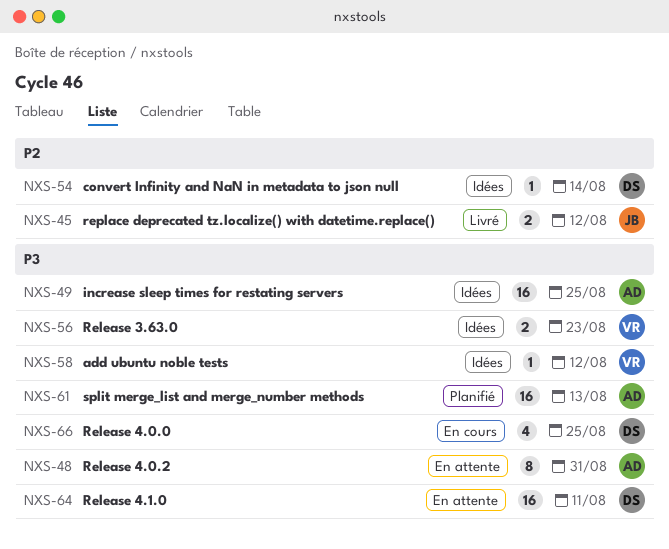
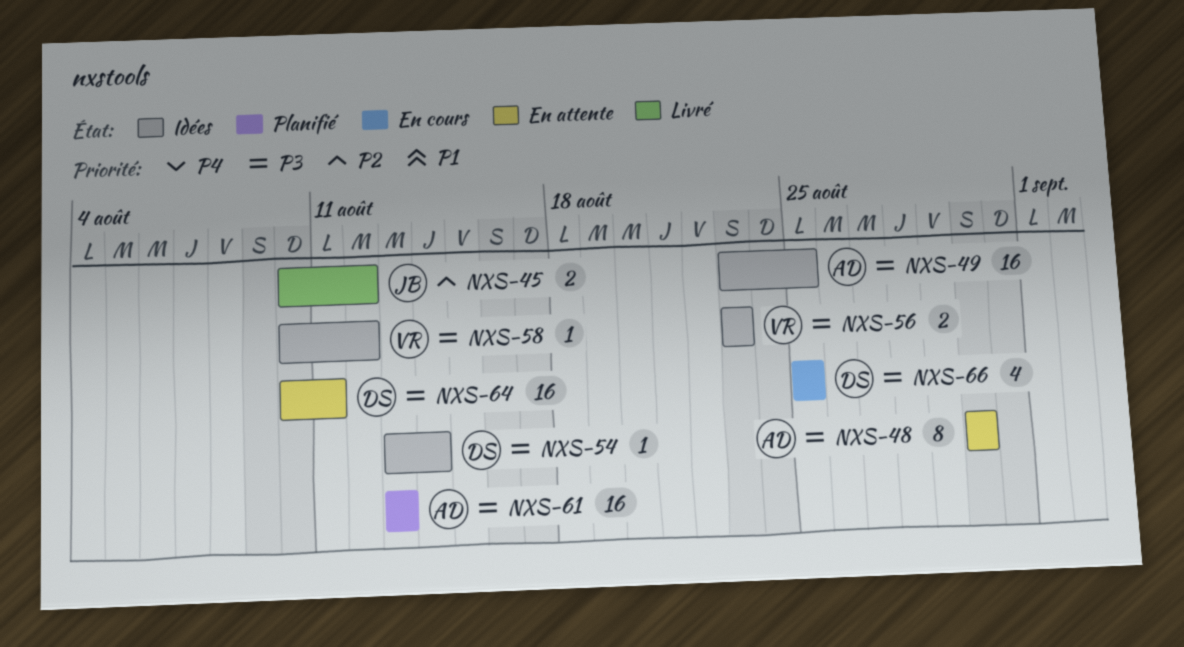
NXS-48, due: Aug 31 -> Aug 30
NXS-54, priority: P2 -> P3

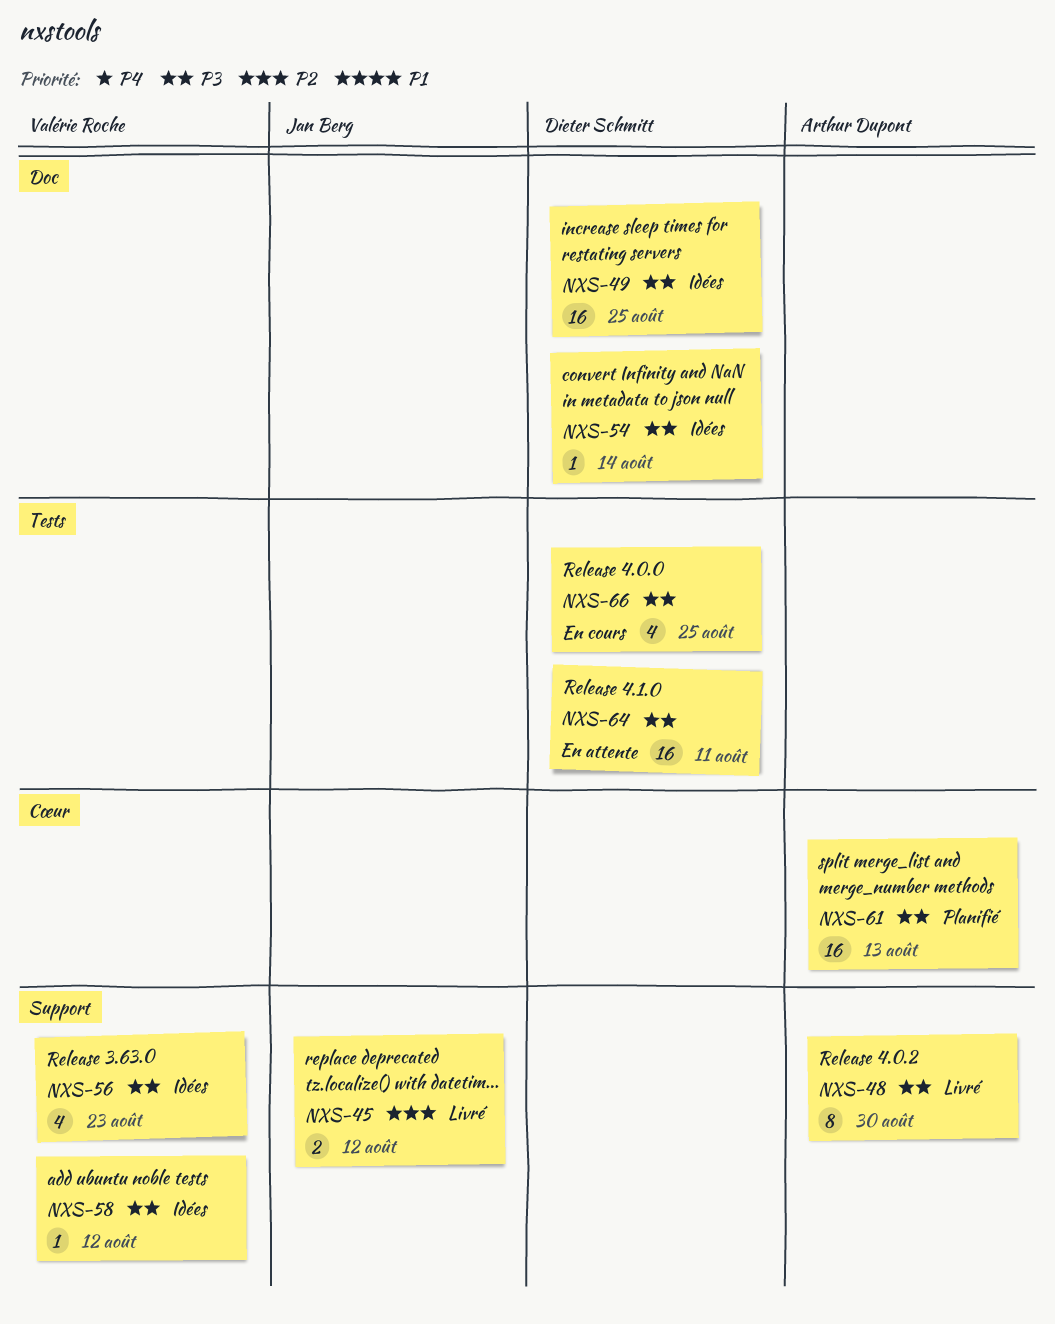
NXS-48, status: En attente -> Livré
NXS-49, owner: Arthur Dupont -> Dieter Schmitt
NXS-56, estimate: 2 -> 4

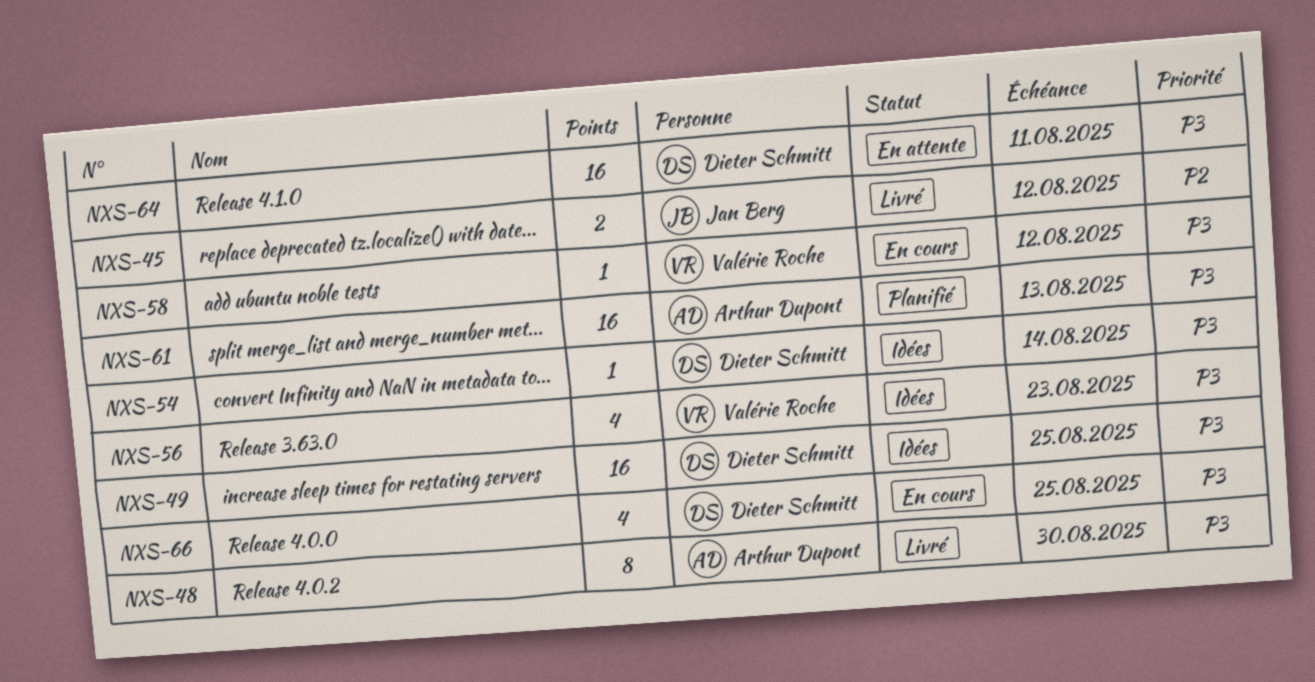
NXS-58, status: Idées -> En cours

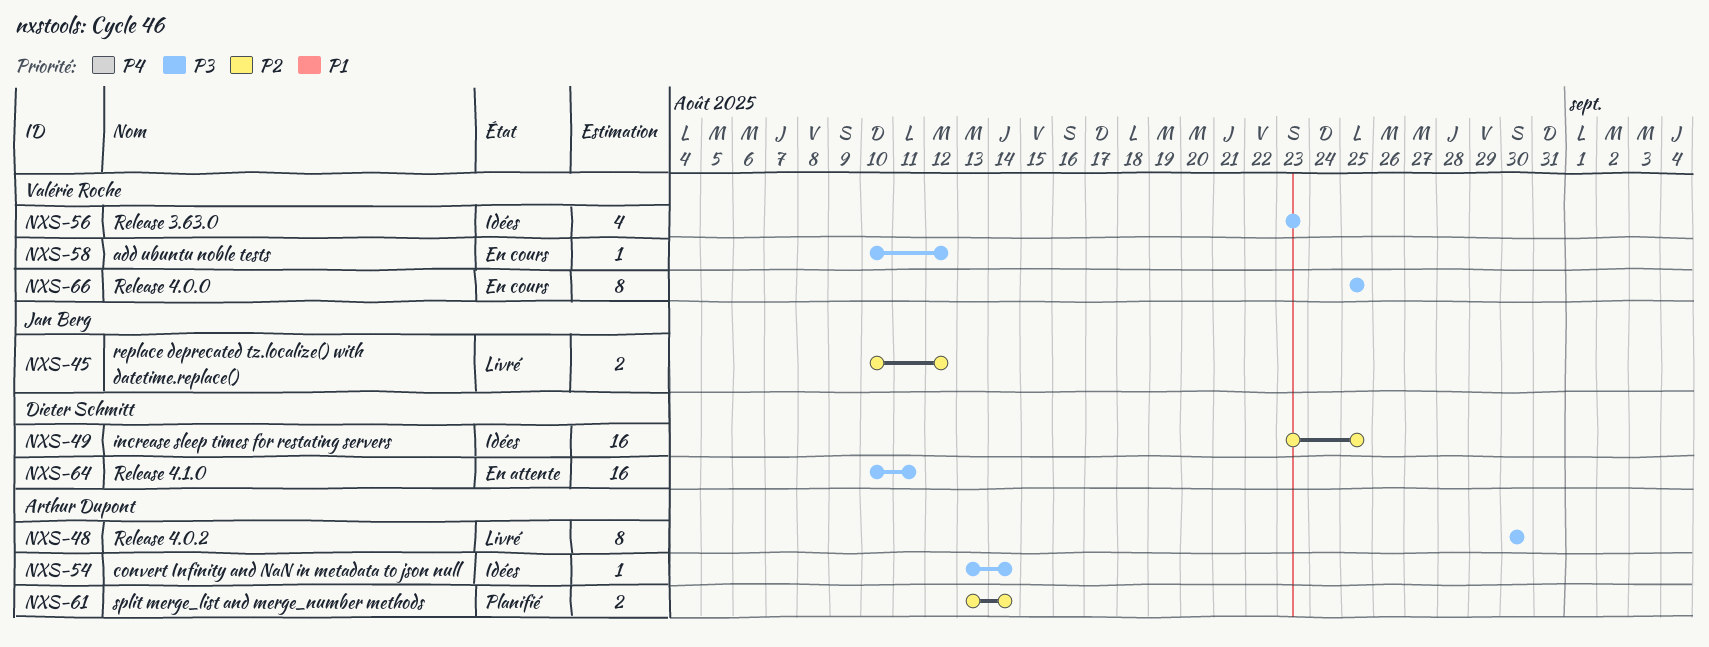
NXS-49, priority: P3 -> P2
NXS-54, owner: Dieter Schmitt -> Arthur Dupont
NXS-61, priority: P3 -> P2
NXS-61, estimate: 16 -> 2
NXS-61, due: Aug 13 -> Aug 14
NXS-66, owner: Dieter Schmitt -> Valérie Roche
NXS-66, estimate: 4 -> 8

